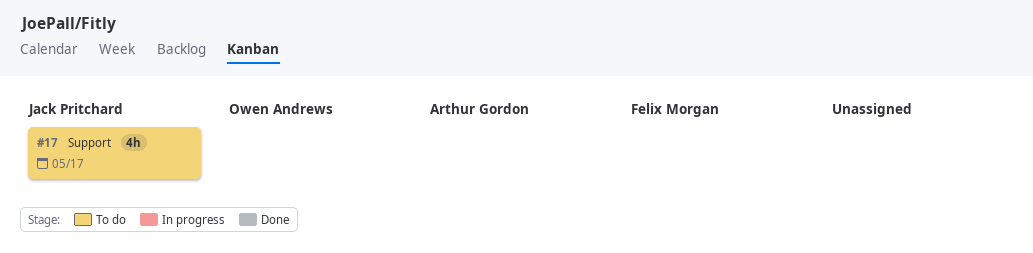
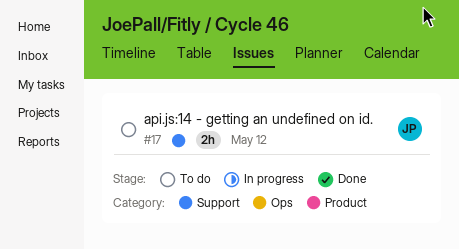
#17, estimate: 4h -> 2h
#17, due: May 17 -> May 12

